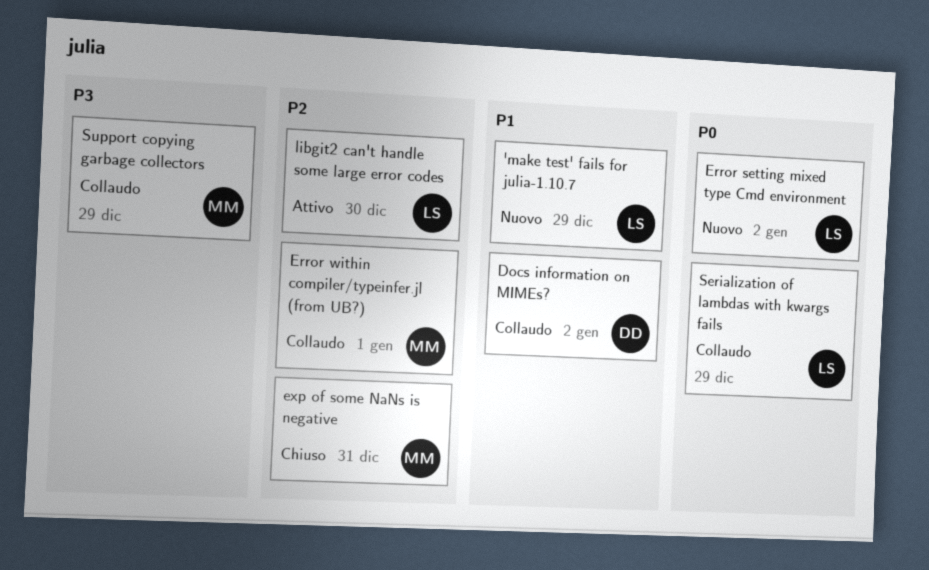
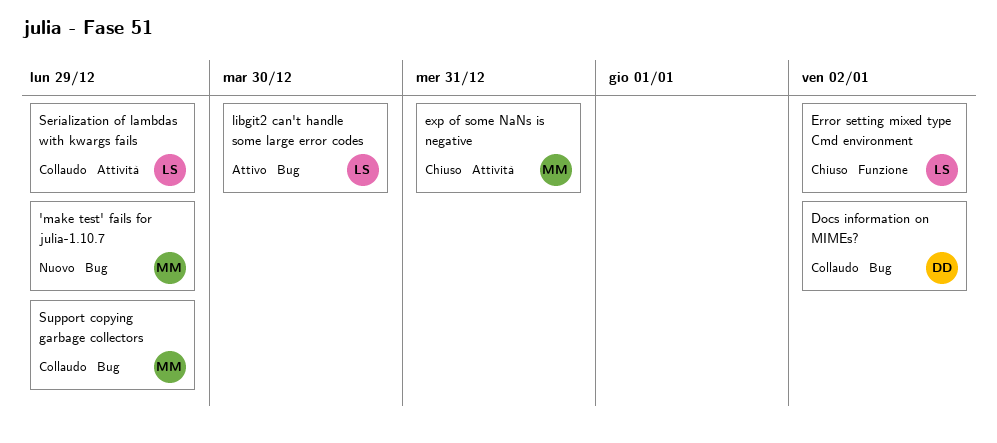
'make test' fails for julia-1.10.7, owner: LS -> MM
Error setting mixed type Cmd environment, status: Nuovo -> Chiuso
Error within compiler/typeinfer.jl (from UB?): present -> none

